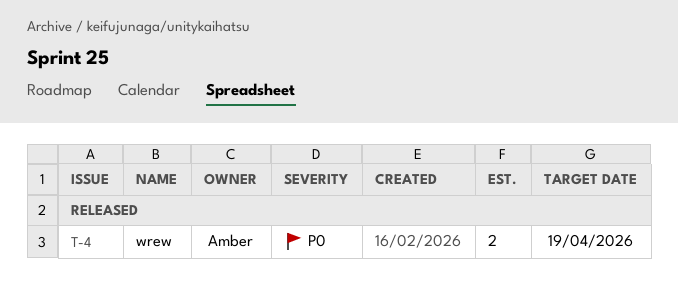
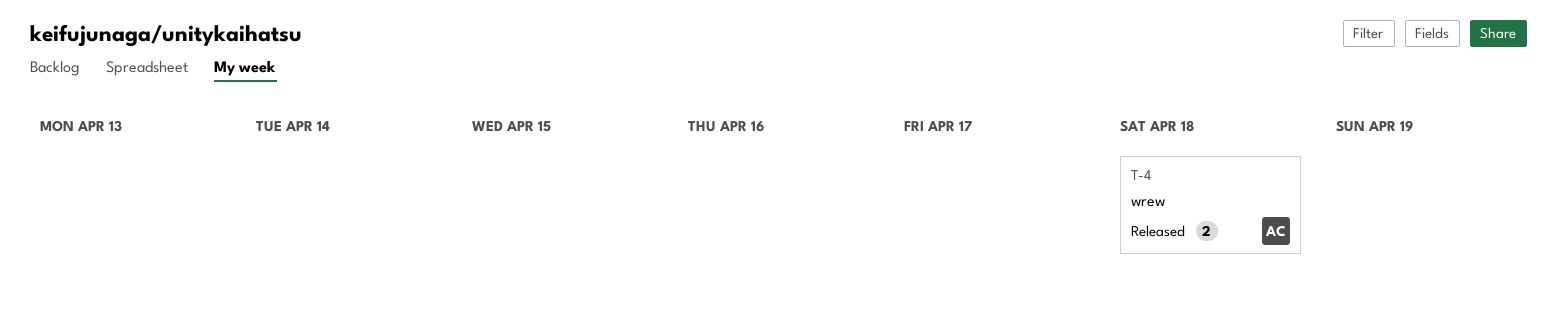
T-4, due: Apr 19 -> Apr 18

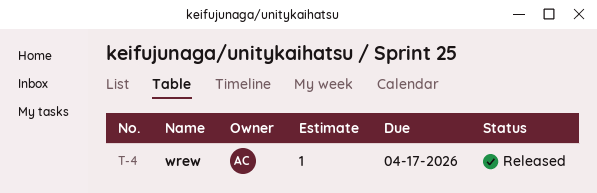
T-4, estimate: 2 -> 1
T-4, due: Apr 18 -> Apr 17

